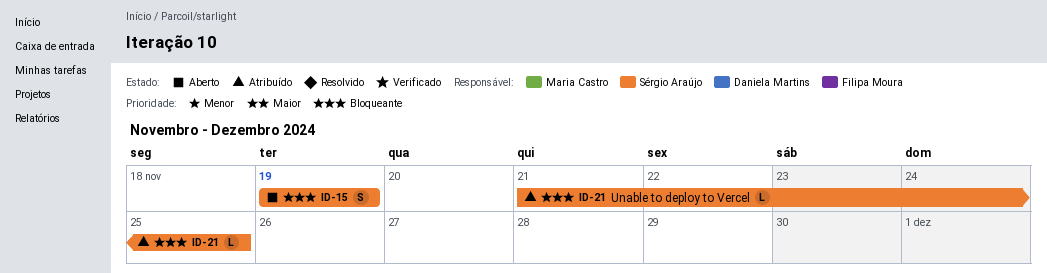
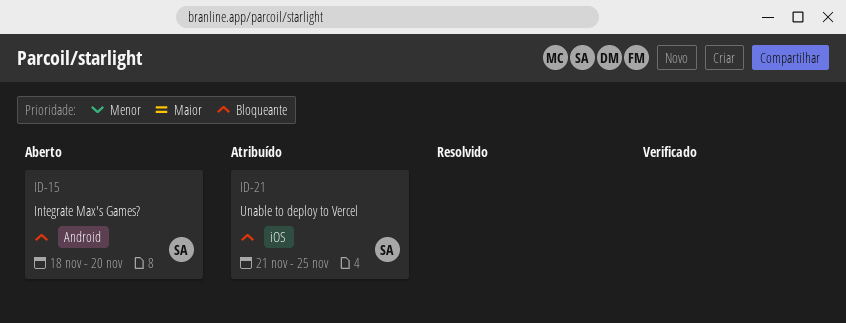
ID-15, start: Nov 19 -> Nov 18
ID-15, due: Nov 19 -> Nov 20

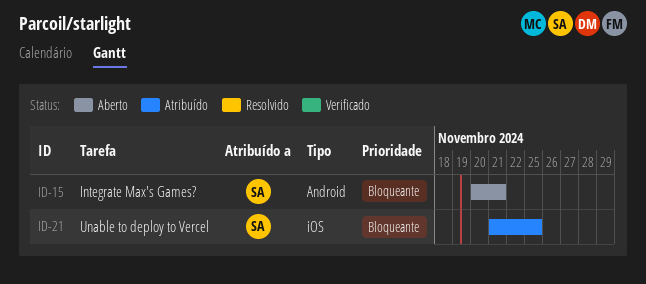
ID-15, start: Nov 18 -> Nov 20
ID-15, due: Nov 20 -> Nov 21

